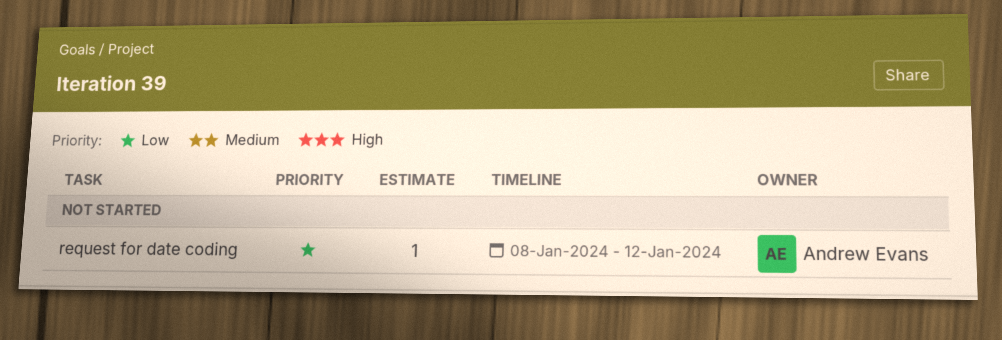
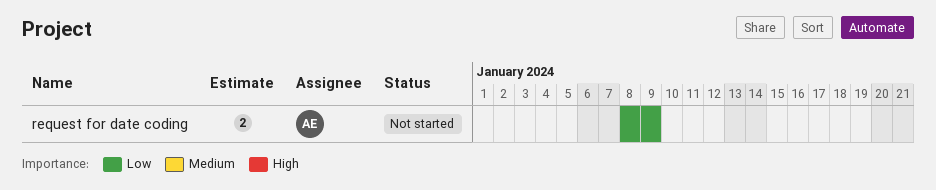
request for date coding, estimate: 1 -> 2
request for date coding, due: Jan 12 -> Jan 9

